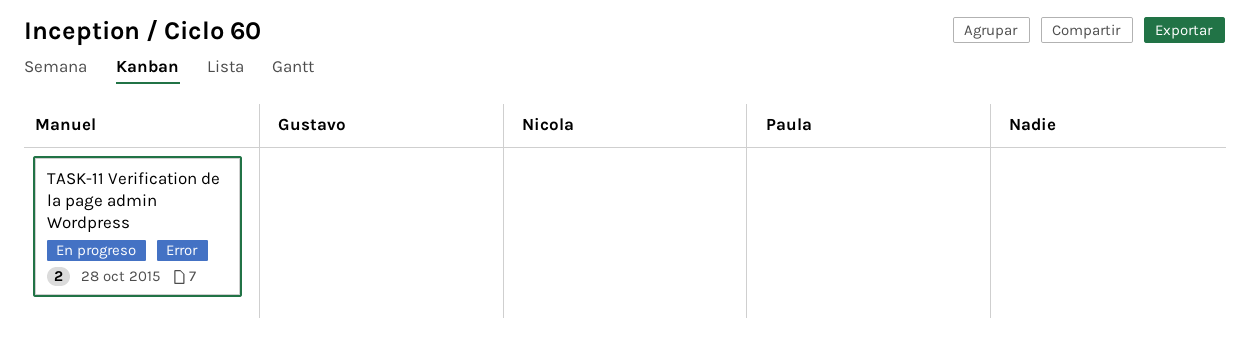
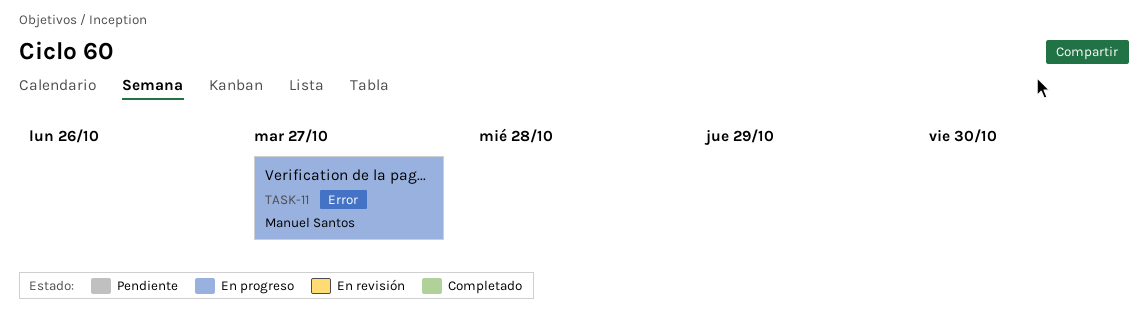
TASK-11, due: Oct 28 -> Oct 27

